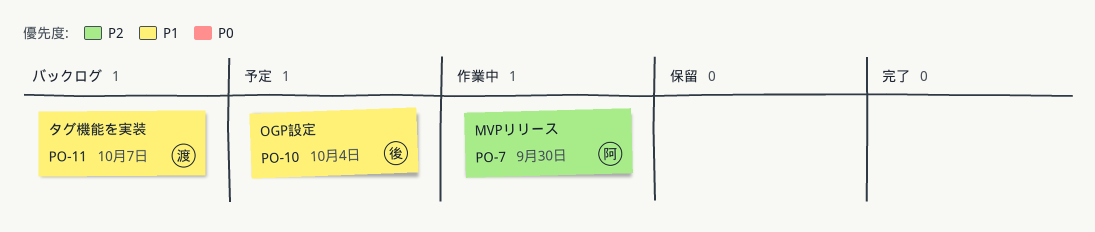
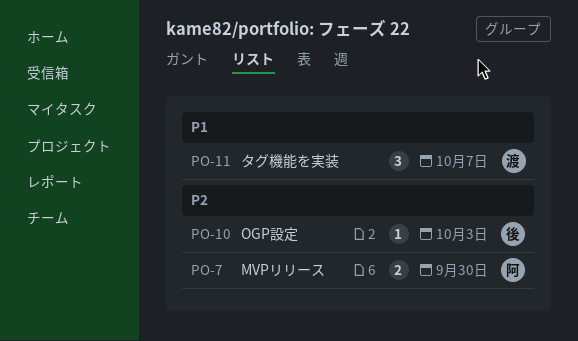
PO-10, priority: P1 -> P2
PO-10, due: Oct 4 -> Oct 3

